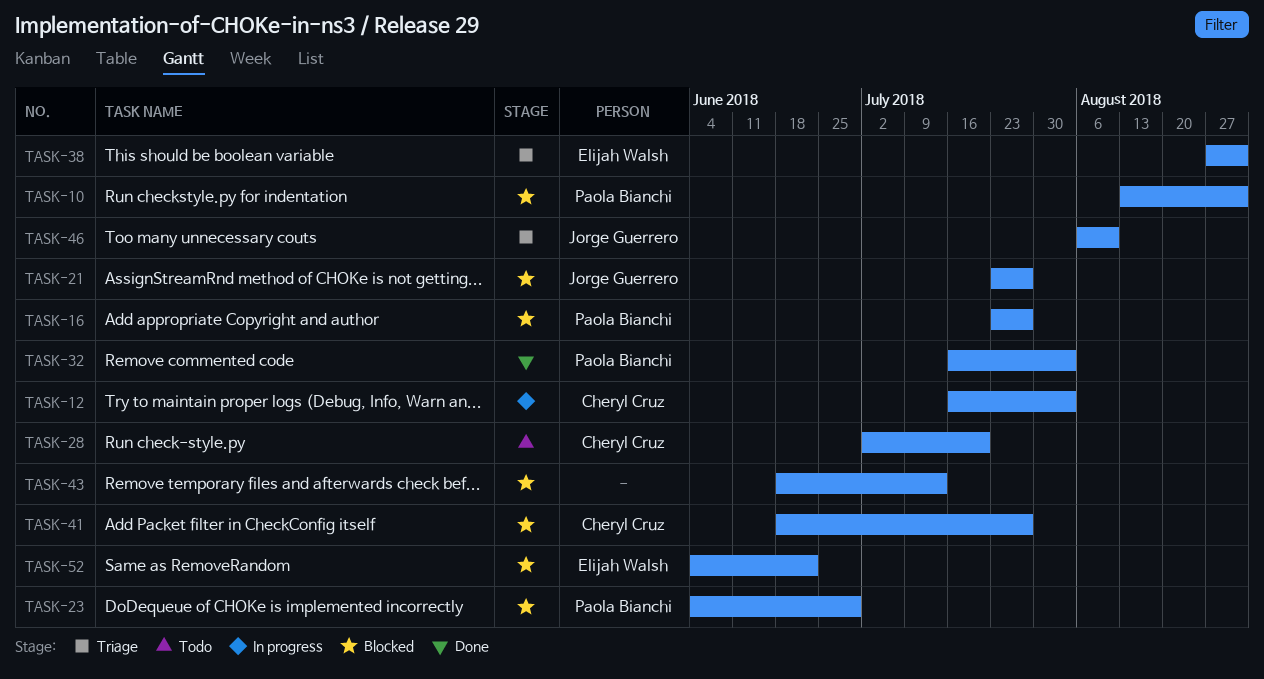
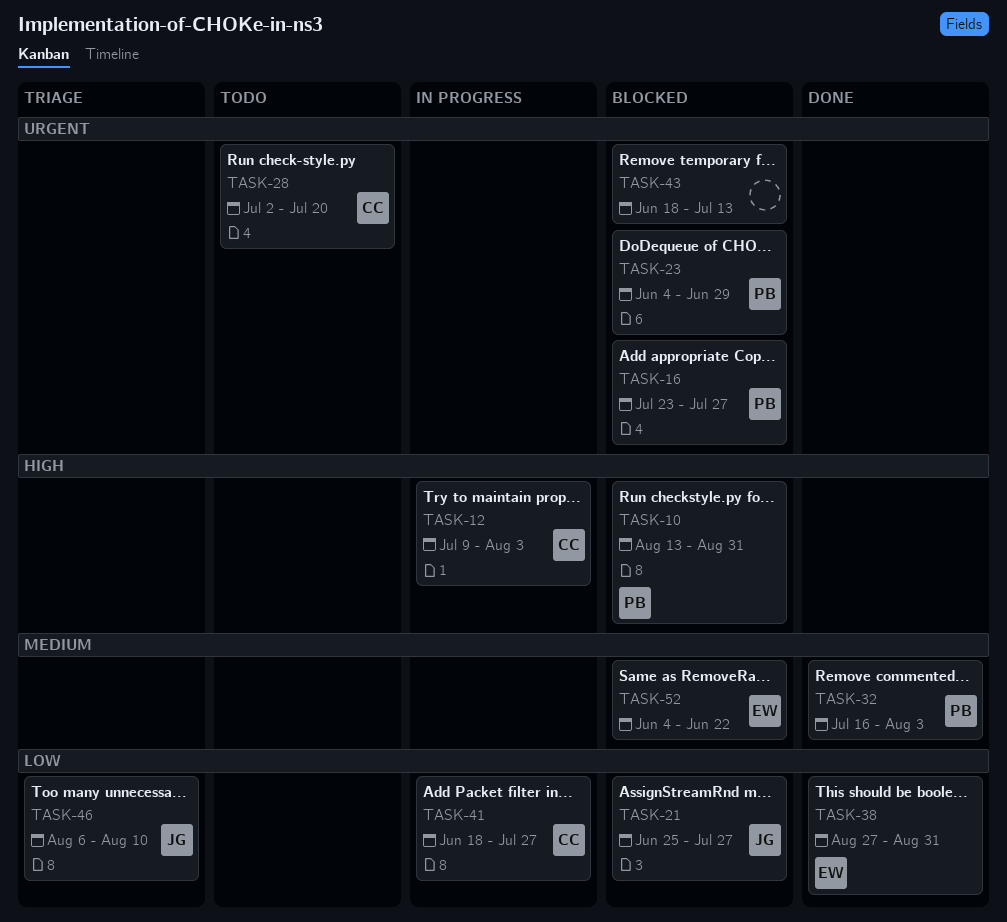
TASK-12, start: Jul 16 -> Jul 9
TASK-21, start: Jul 23 -> Jun 25
TASK-38, status: Triage -> Done
TASK-41, status: Blocked -> In progress

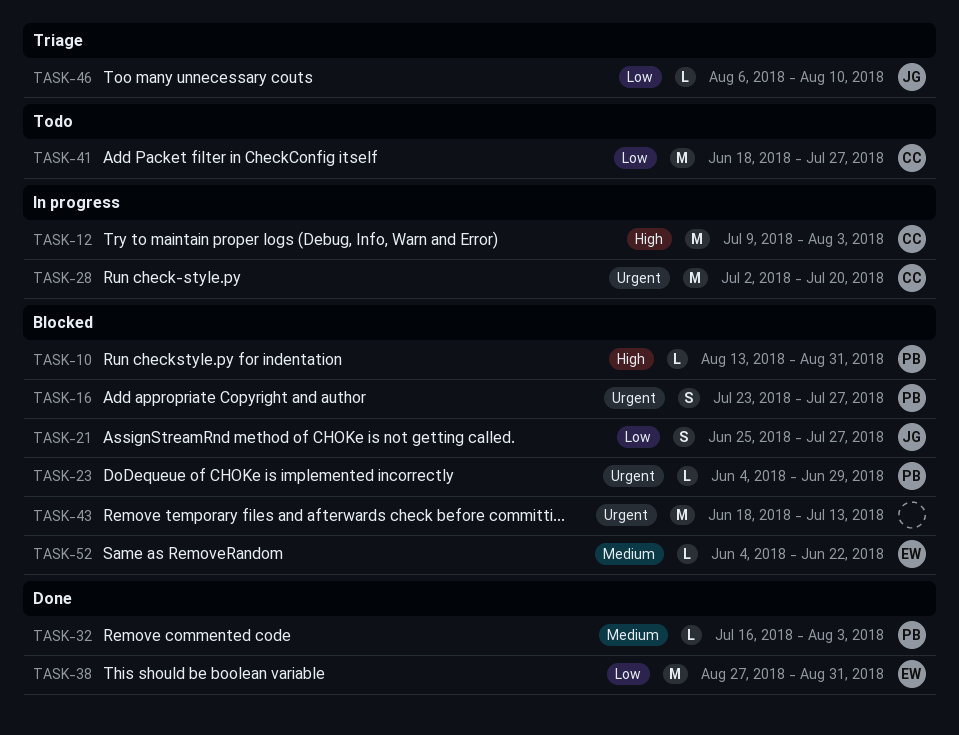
TASK-28, status: Todo -> In progress
TASK-41, status: In progress -> Todo

